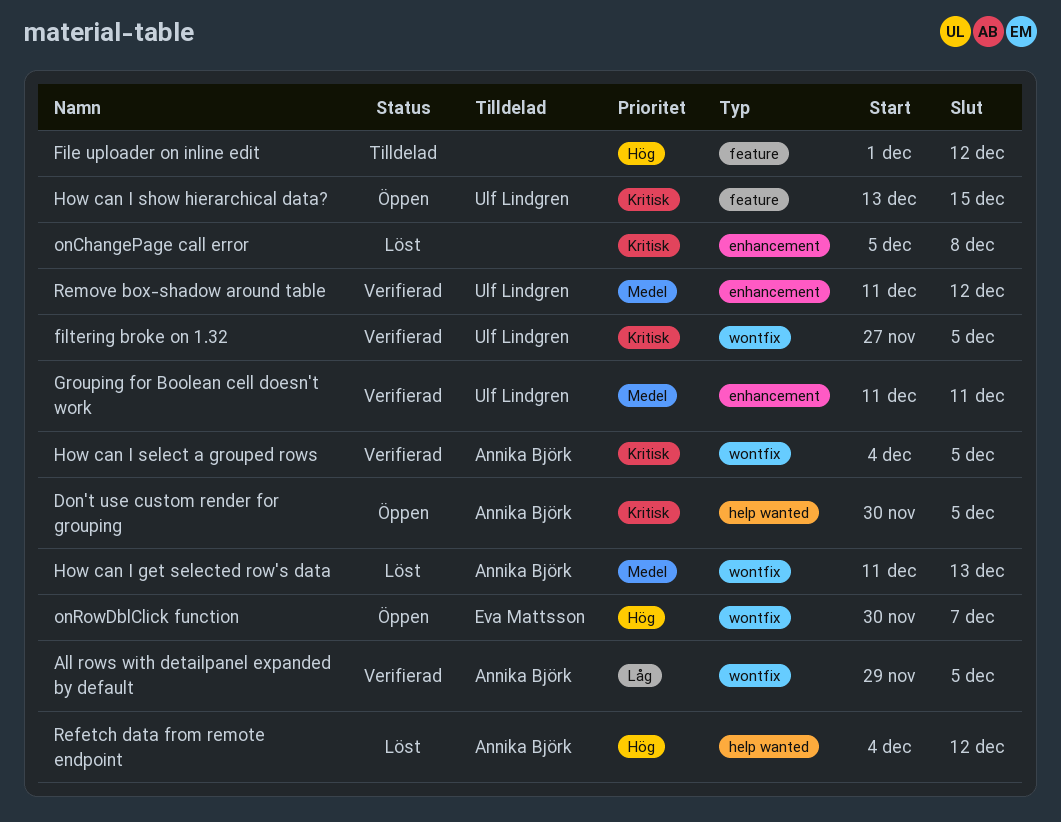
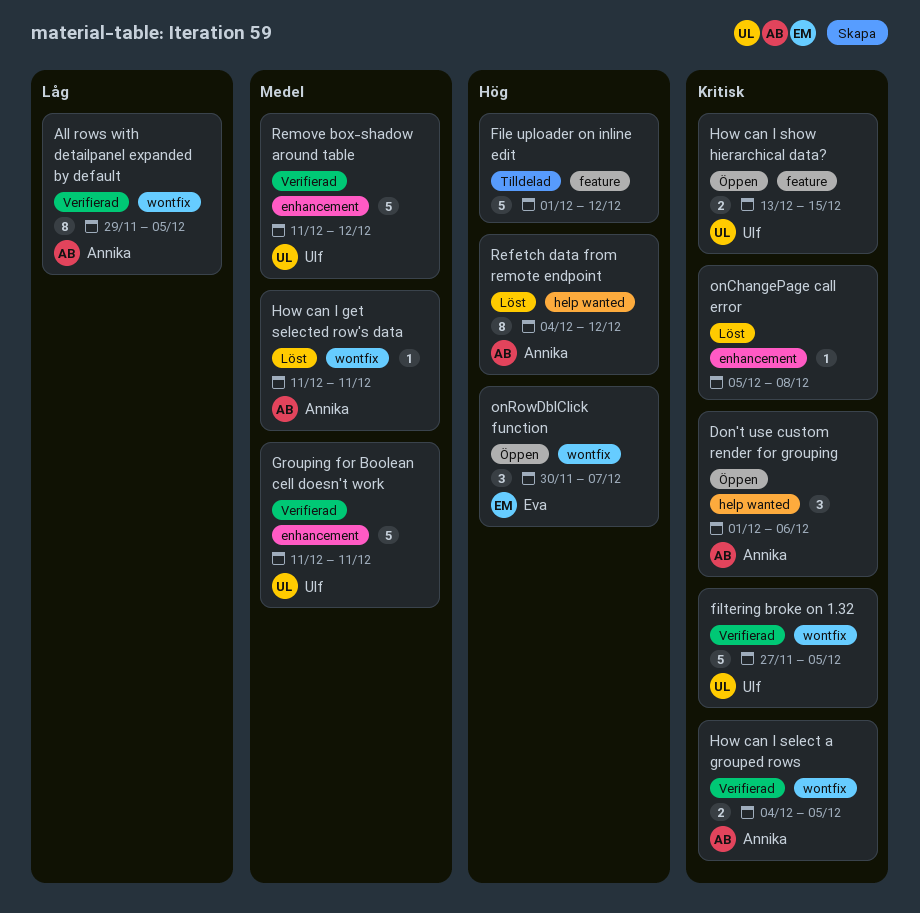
Don't use custom render for grouping, start: Nov 30 -> Dec 1
Don't use custom render for grouping, due: Dec 5 -> Dec 6
How can I get selected row's data, due: Dec 13 -> Dec 11

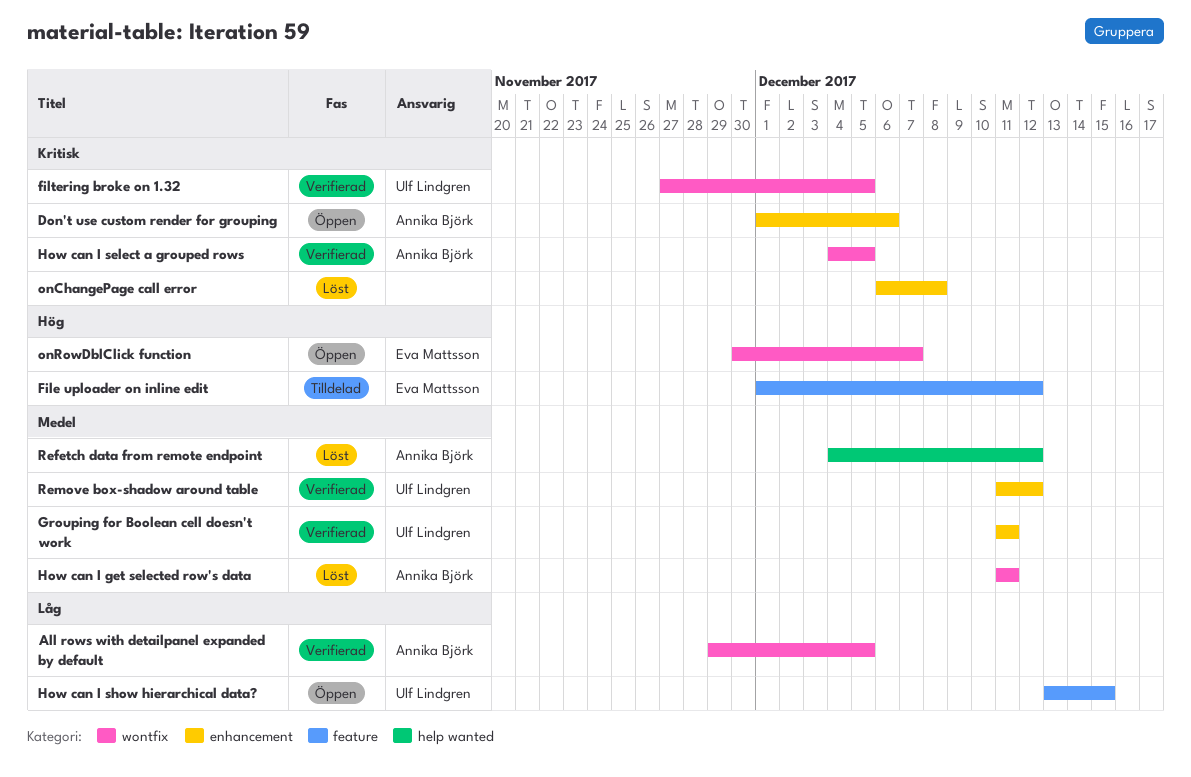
Don't use custom render for grouping, label: help wanted -> enhancement
File uploader on inline edit, owner: none -> Eva Mattsson
How can I show hierarchical data?, priority: Kritisk -> Låg
onChangePage call error, start: Dec 5 -> Dec 6
Refetch data from remote endpoint, priority: Hög -> Medel

